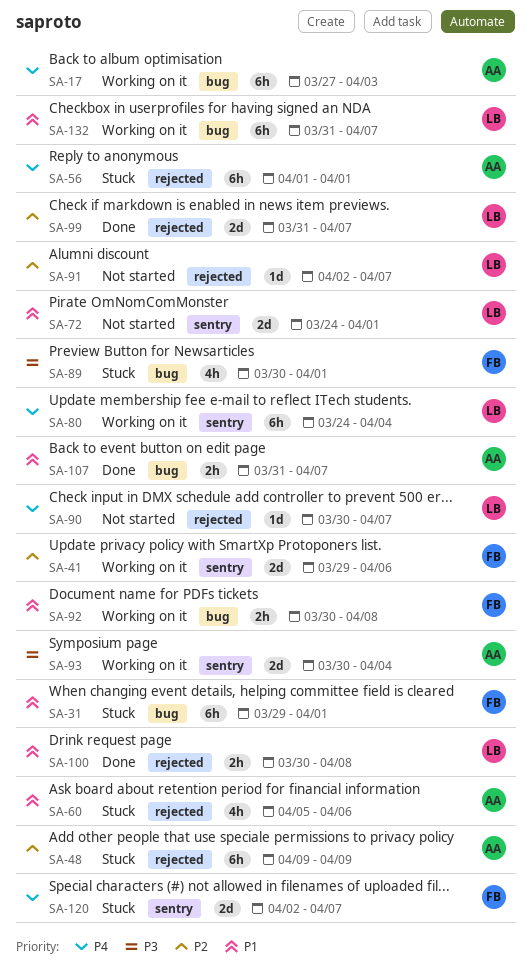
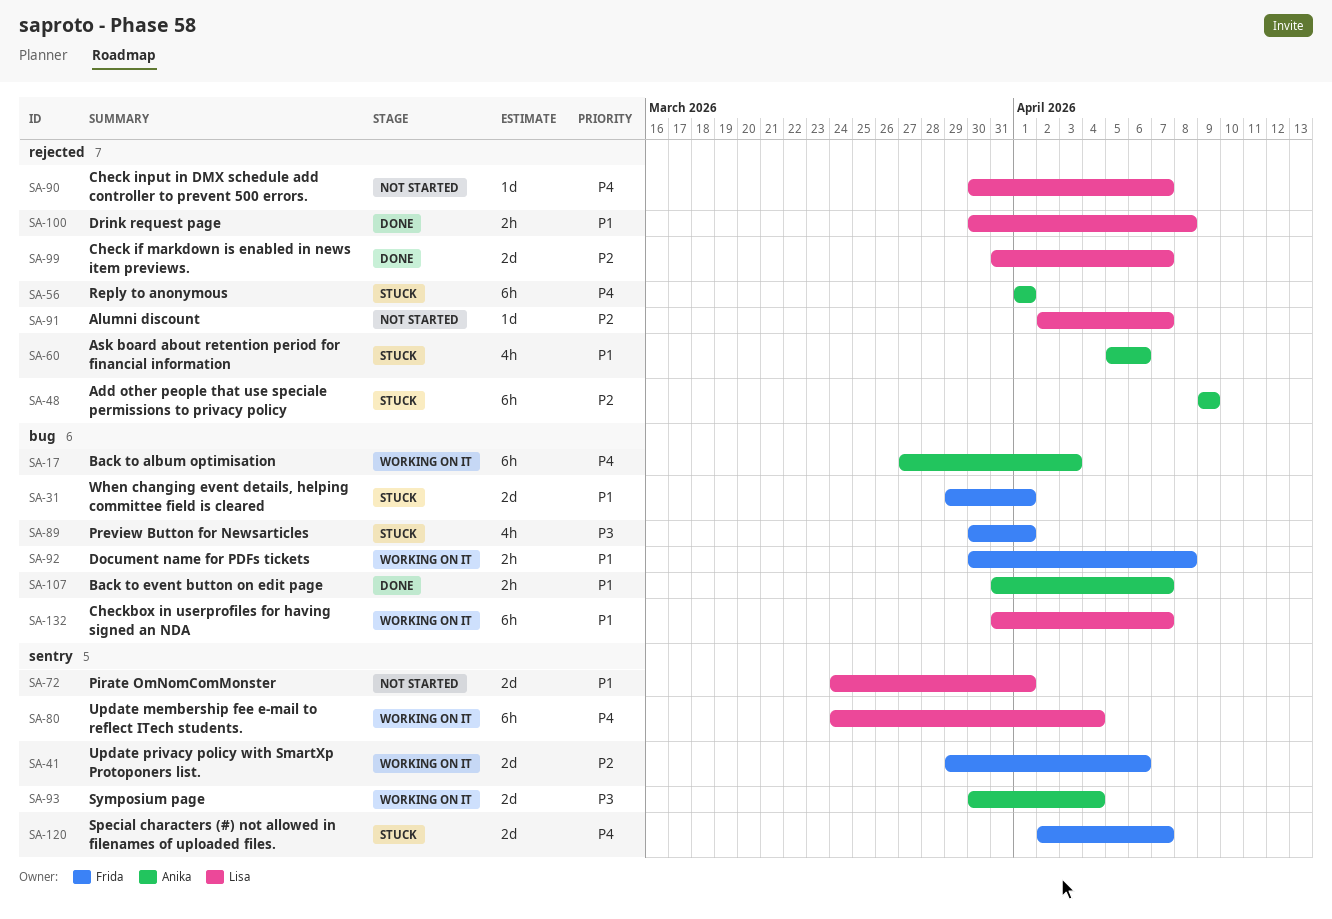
SA-31, estimate: 6h -> 2d

